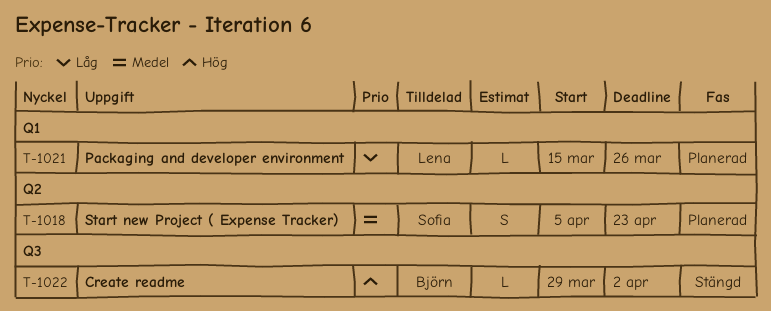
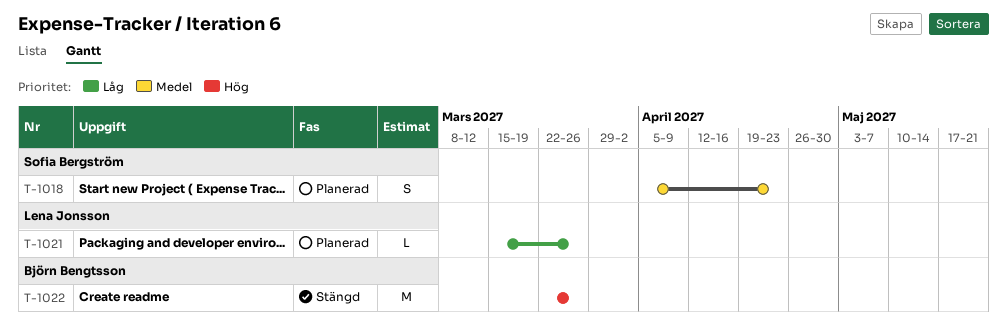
T-1022, estimate: L -> M
T-1022, start: Mar 29 -> Mar 22
T-1022, due: Apr 2 -> Mar 26

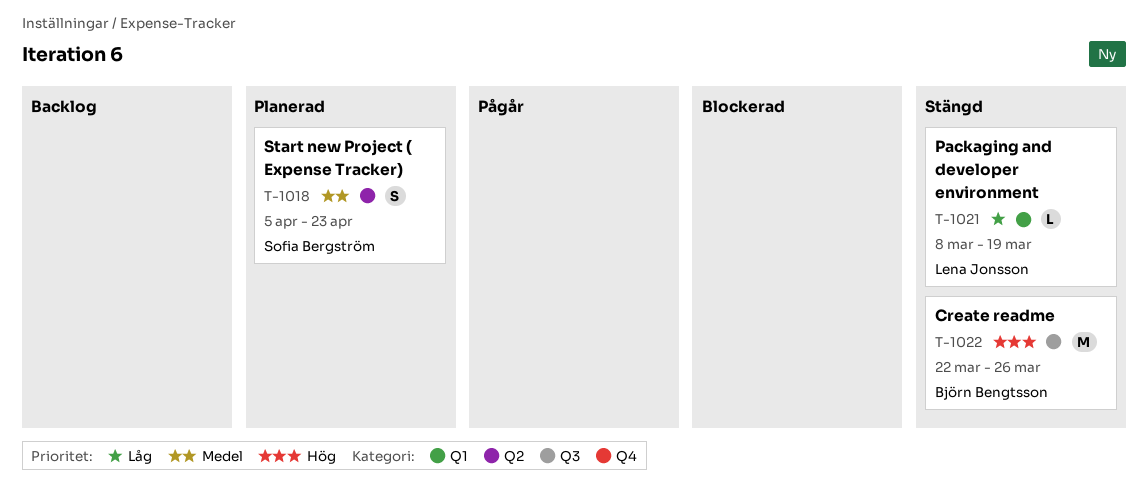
T-1021, status: Planerad -> Stängd
T-1021, start: Mar 15 -> Mar 8
T-1021, due: Mar 26 -> Mar 19

